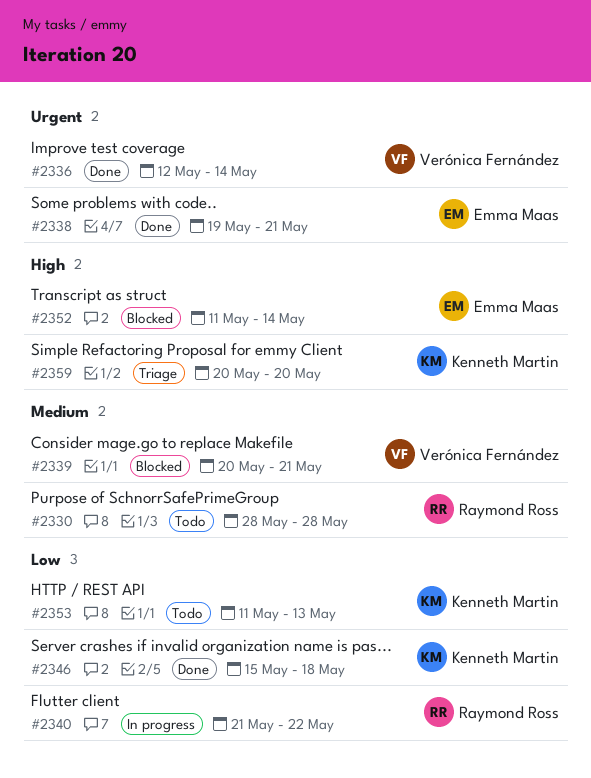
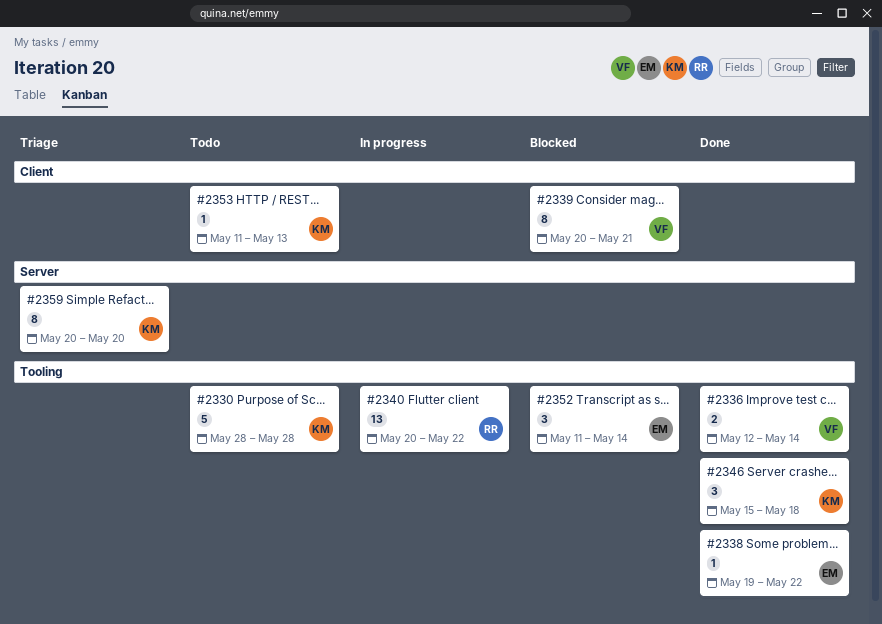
#2330, owner: Raymond Ross -> Kenneth Martin
#2338, due: May 21 -> May 22
#2340, start: May 21 -> May 20

